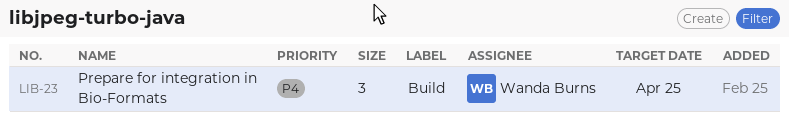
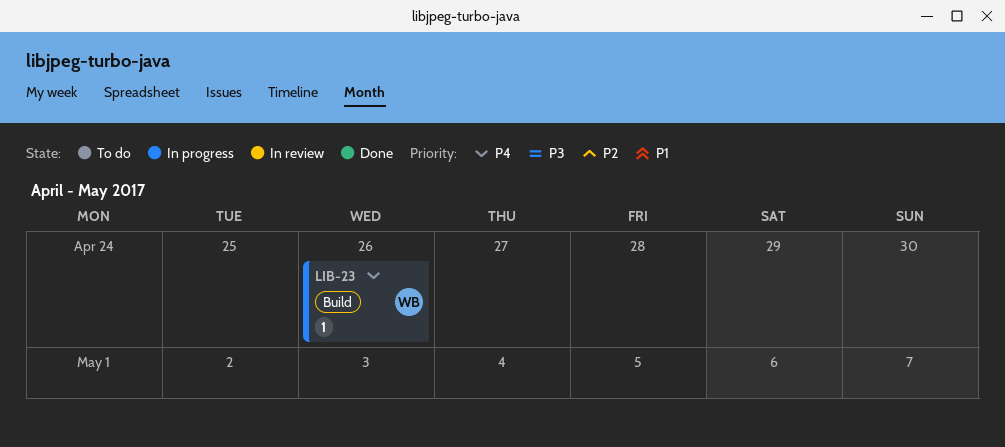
LIB-23, estimate: 3 -> 1
LIB-23, due: Apr 25 -> Apr 26

